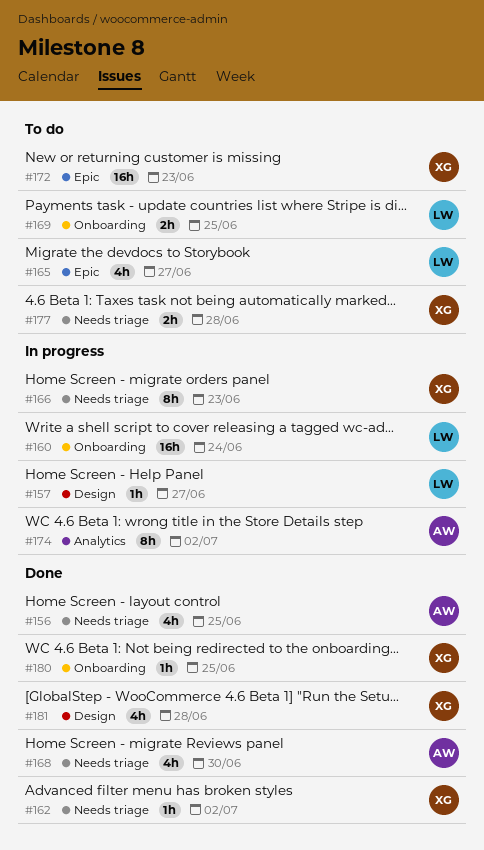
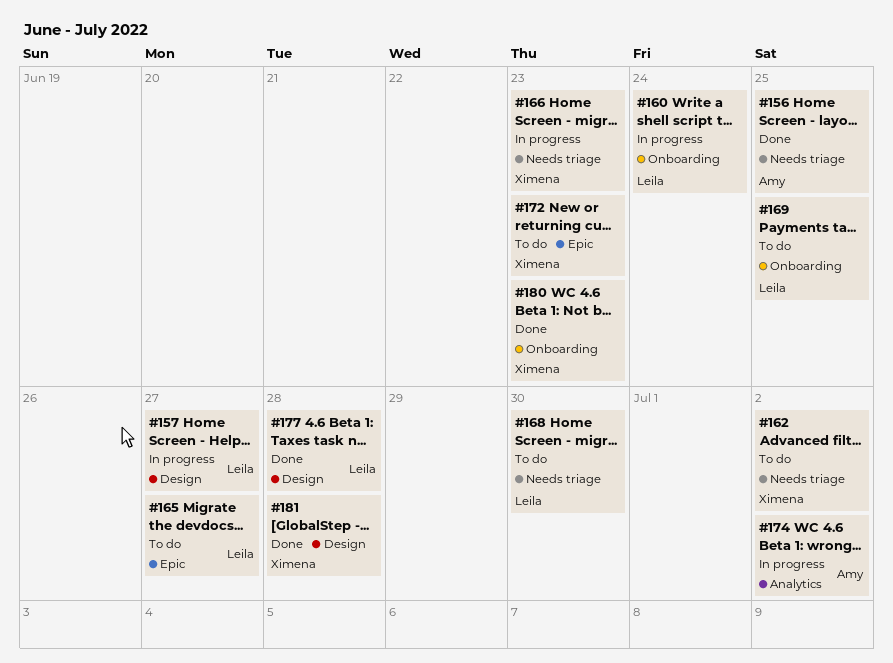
#162, status: Done -> To do
#168, status: Done -> To do
#168, owner: Amy -> Leila
#177, status: To do -> Done
#177, owner: Ximena -> Leila
#177, label: Needs triage -> Design
#180, due: Jun 25 -> Jun 23

